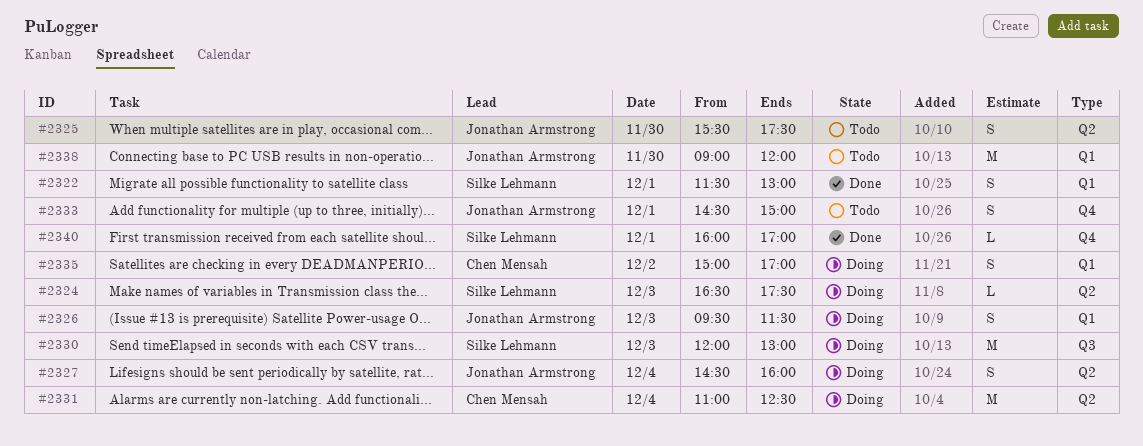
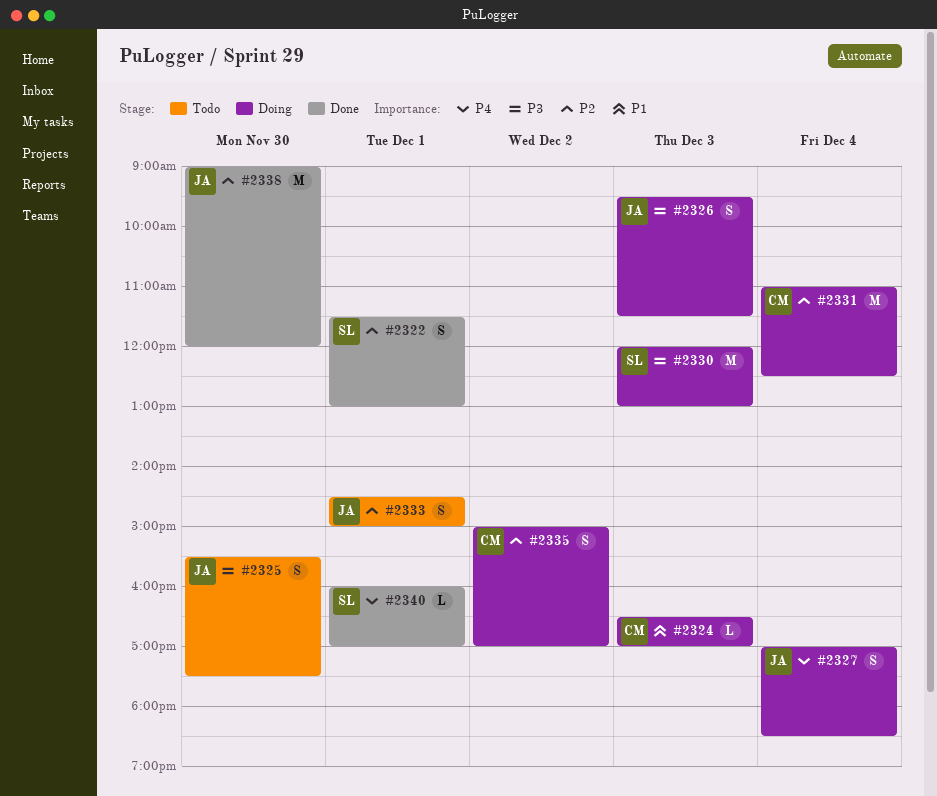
#2324, owner: Silke Lehmann -> Chen Mensah
#2324, ends: 17:30 -> 17:00
#2327, begins: 14:30 -> 17:00
#2327, ends: 16:00 -> 18:30
#2338, status: Todo -> Done

